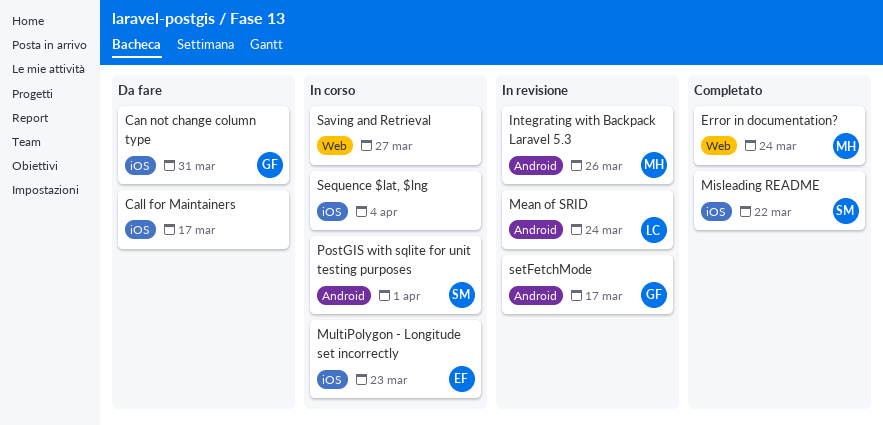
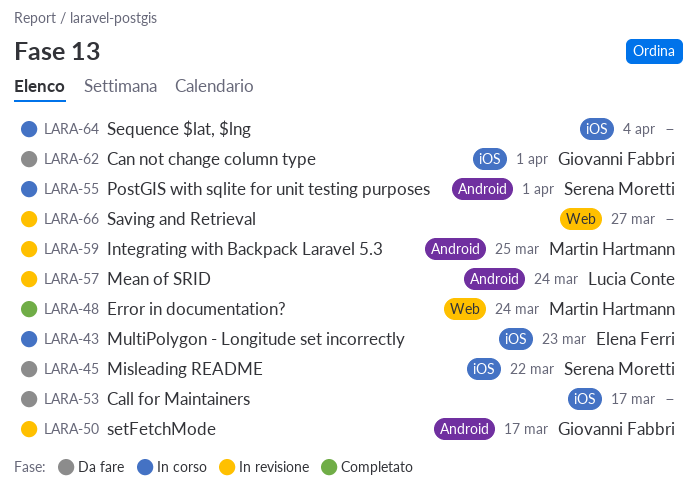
Can not change column type, due: Mar 31 -> Apr 1
Integrating with Backpack Laravel 5.3, due: Mar 26 -> Mar 25
Misleading README, status: Completato -> Da fare
Saving and Retrieval, status: In corso -> In revisione

